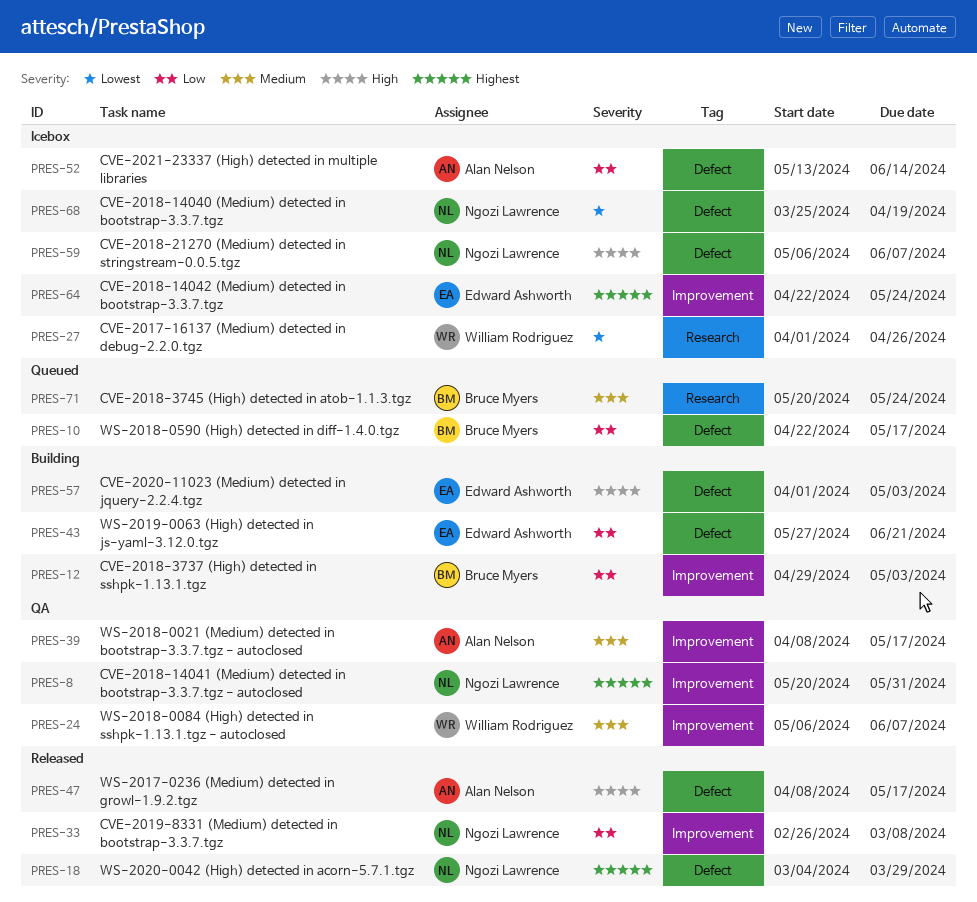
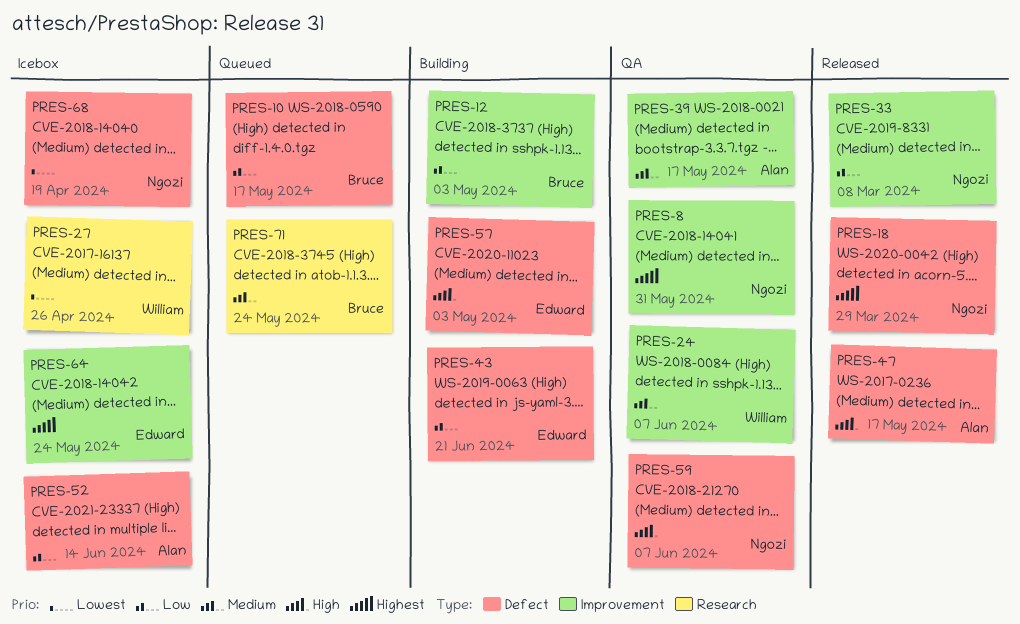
PRES-59, status: Icebox -> QA

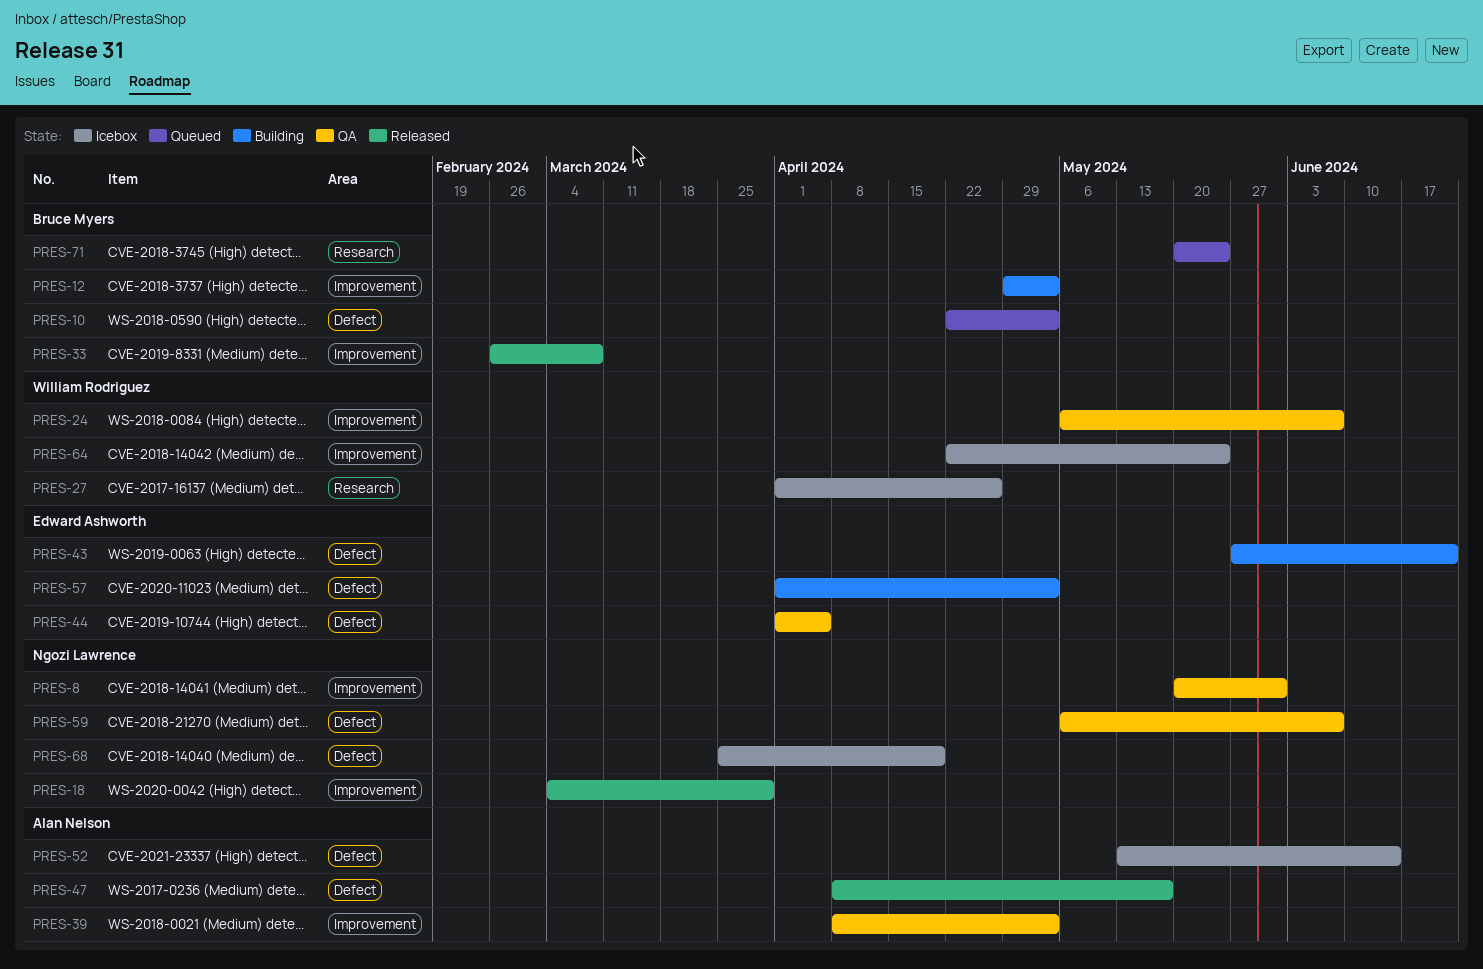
PRES-10, due: May 17 -> May 3
PRES-18, label: Defect -> Improvement
PRES-33, owner: Ngozi Lawrence -> Bruce Myers
PRES-39, due: May 17 -> May 3
PRES-44: none -> present
PRES-64, owner: Edward Ashworth -> William Rodriguez

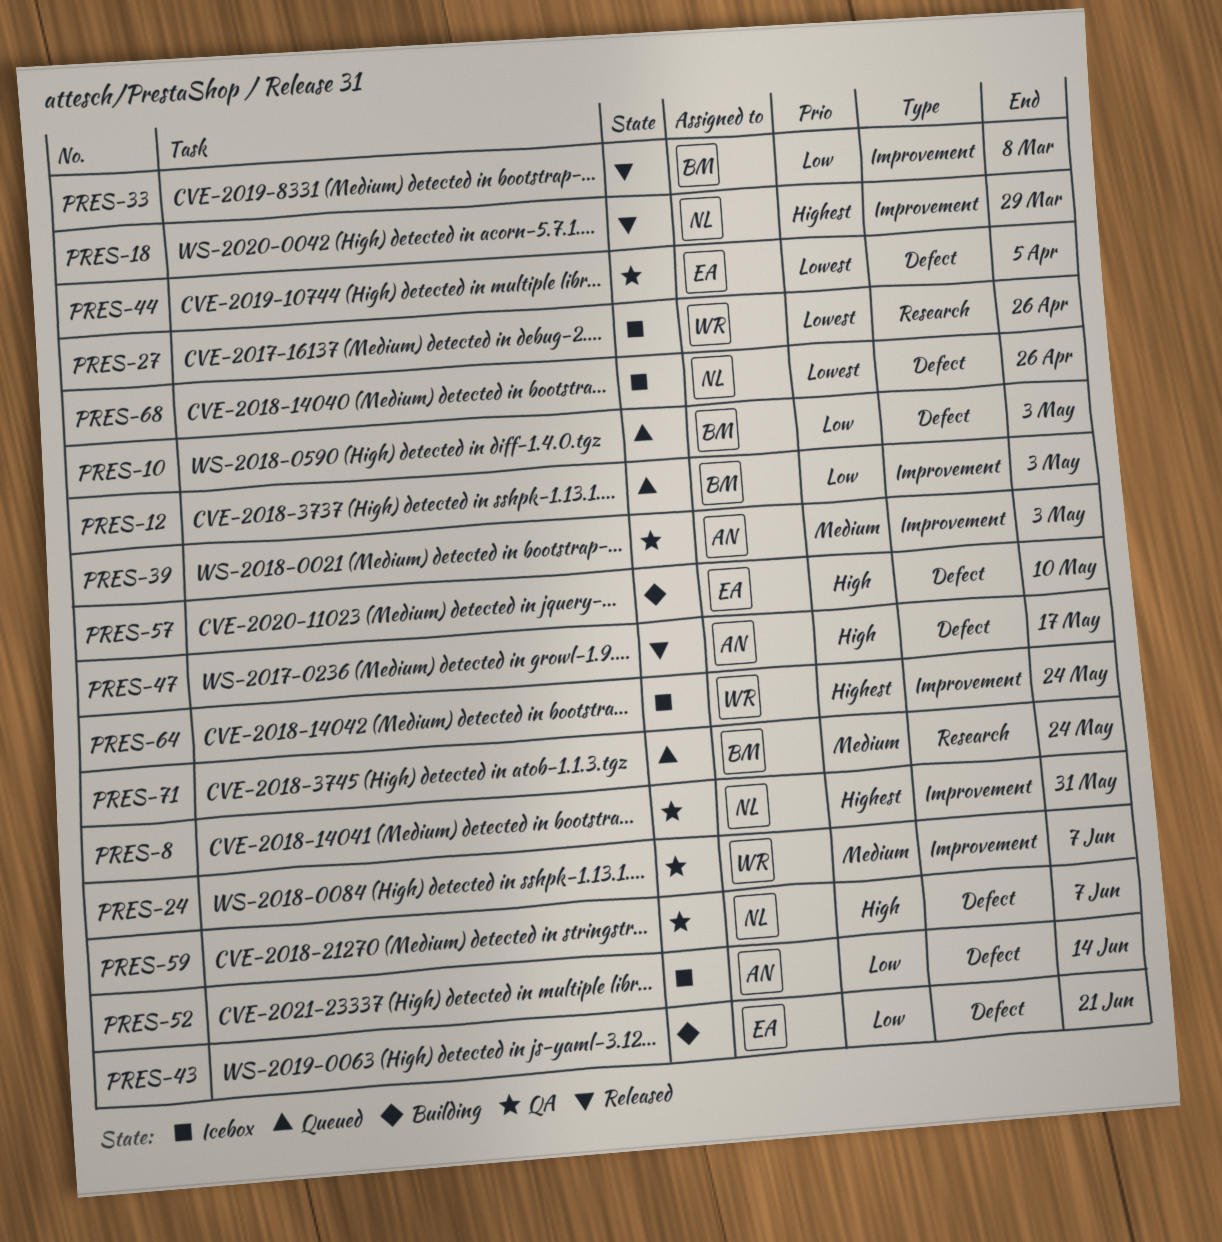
PRES-12, status: Building -> Queued
PRES-57, due: May 3 -> May 10
PRES-68, due: Apr 19 -> Apr 26

